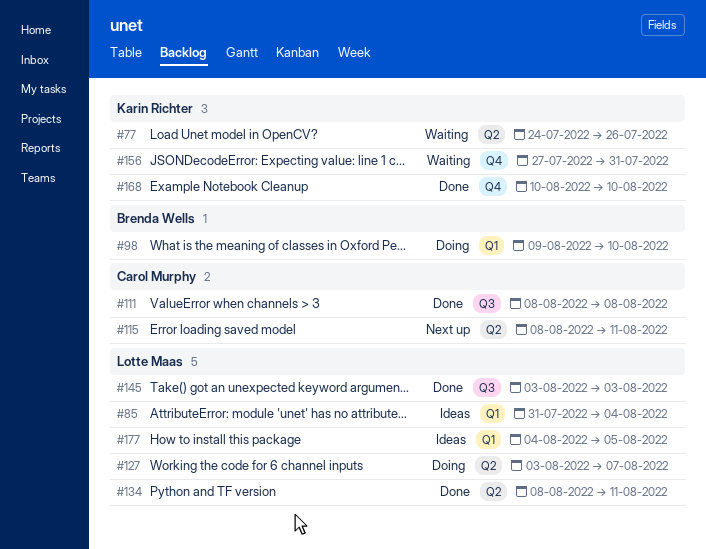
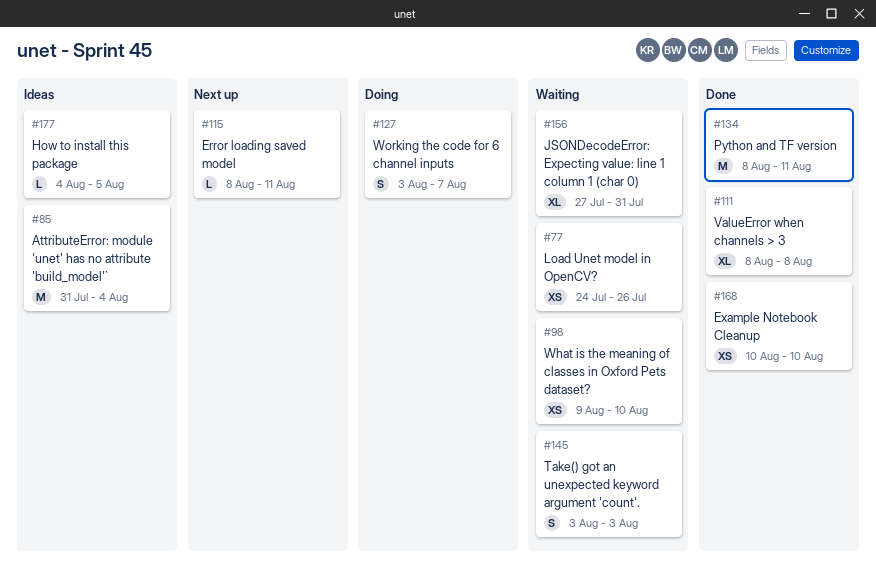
#98, status: Doing -> Waiting
#145, status: Done -> Waiting

